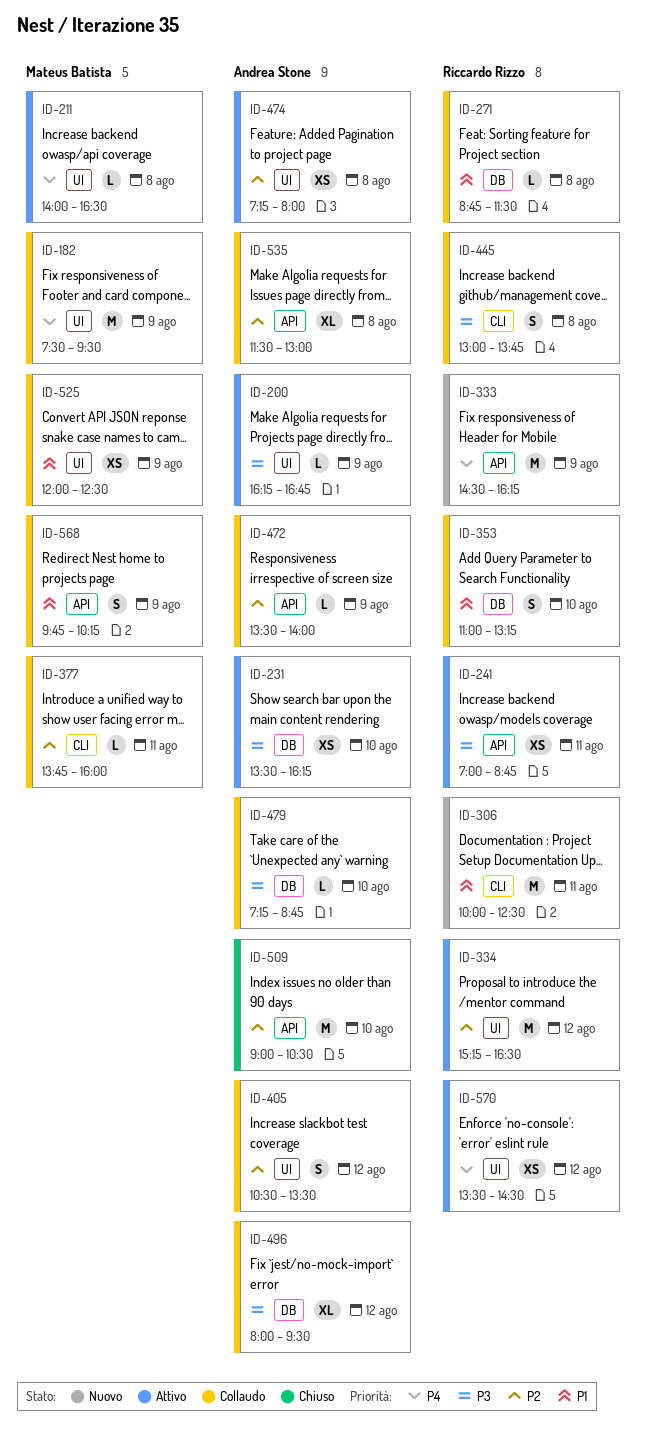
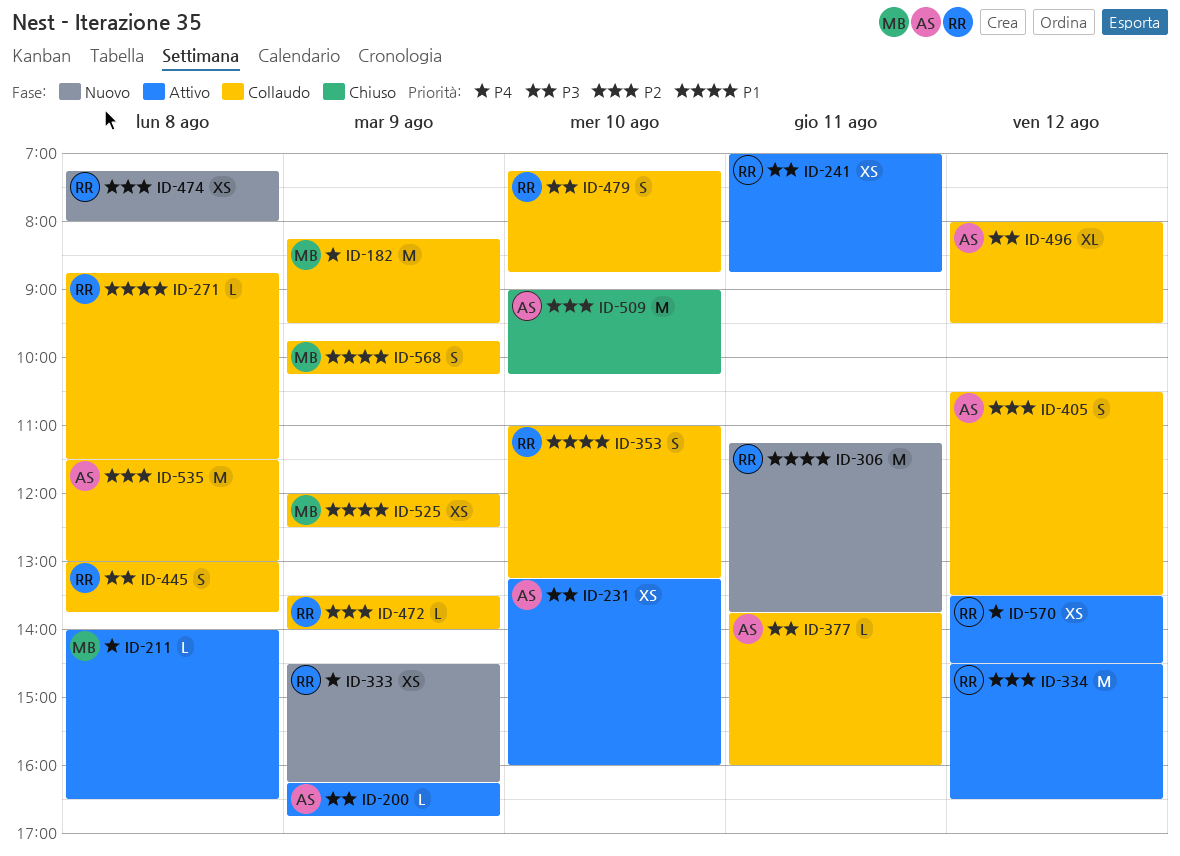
ID-182, begins: 07:30 -> 08:15
ID-231, begins: 13:30 -> 13:15
ID-231, ends: 16:15 -> 16:00
ID-306, begins: 10:00 -> 11:15
ID-306, ends: 12:30 -> 13:45
ID-333, estimate: M -> XS
ID-334, begins: 15:15 -> 14:30
ID-377, owner: Mateus Batista -> Andrea Stone
ID-377, priority: P2 -> P3
ID-472, owner: Andrea Stone -> Riccardo Rizzo
ID-474, status: Attivo -> Nuovo
ID-474, owner: Andrea Stone -> Riccardo Rizzo
ID-479, owner: Andrea Stone -> Riccardo Rizzo
ID-479, estimate: L -> S
ID-509, ends: 10:30 -> 10:15
ID-535, estimate: XL -> M

